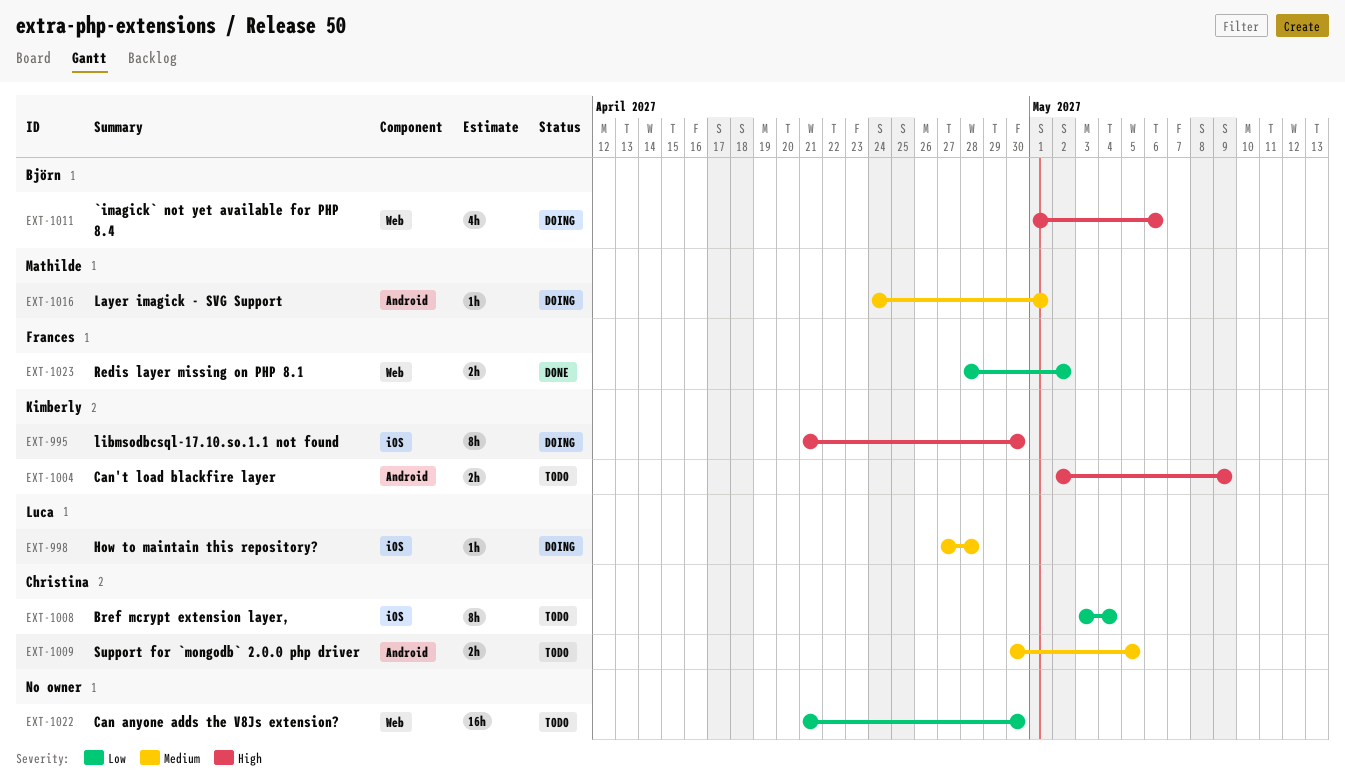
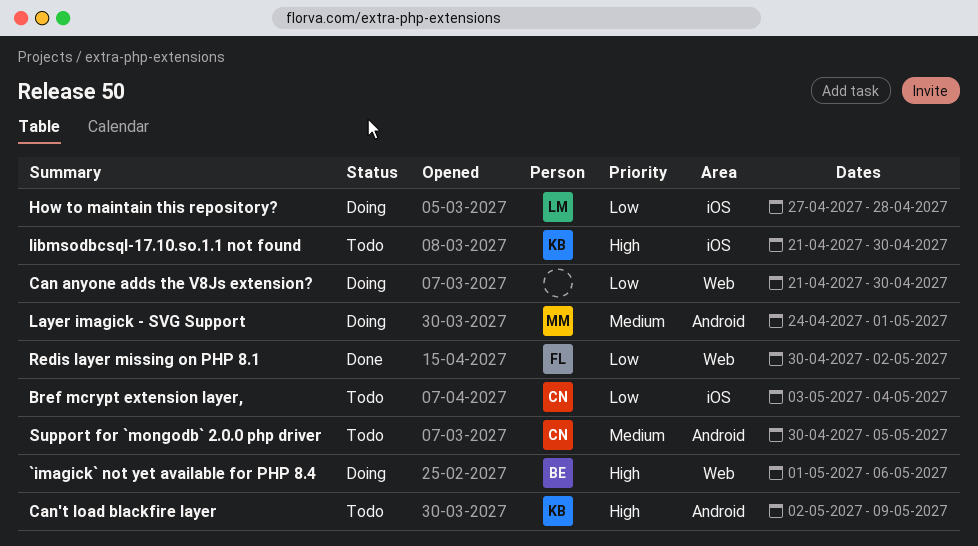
Can anyone adds the V8Js extension?, status: Todo -> Doing
How to maintain this repository?, priority: Medium -> Low
libmsodbcsql-17.10.so.1.1 not found, status: Doing -> Todo
Redis layer missing on PHP 8.1, start: Apr 28 -> Apr 30

